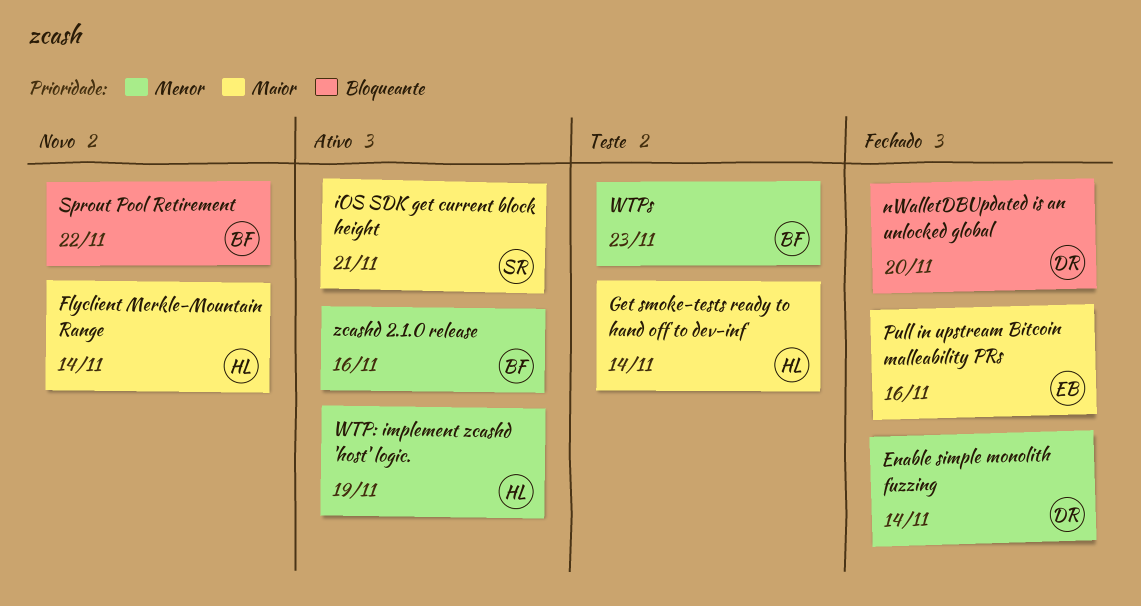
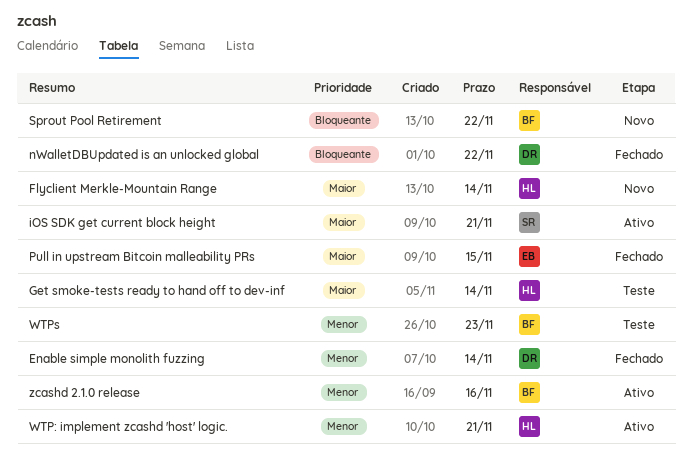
nWalletDBUpdated is an unlocked global, due: Nov 20 -> Nov 22
Pull in upstream Bitcoin malleability PRs, due: Nov 16 -> Nov 15
WTP: implement zcashd 'host' logic., due: Nov 19 -> Nov 21

